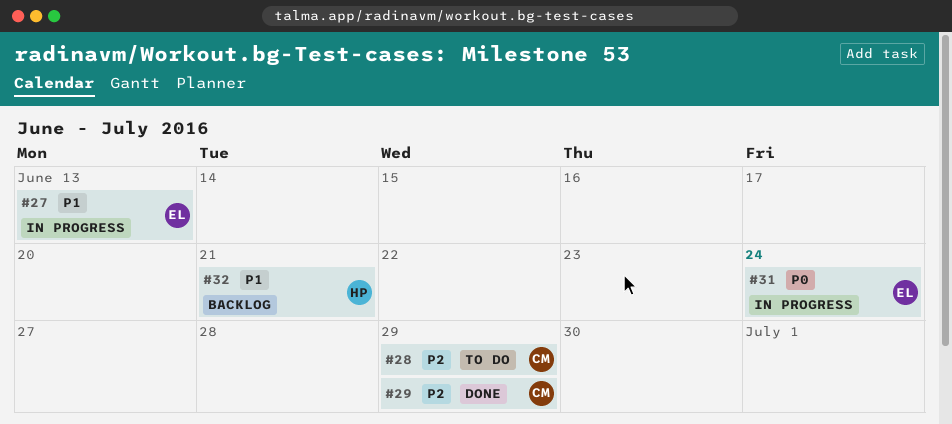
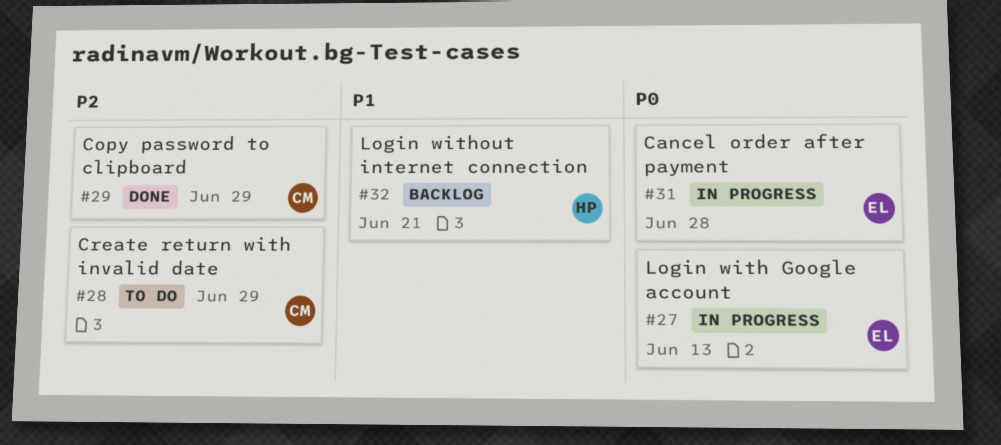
#27, priority: P1 -> P0
#31, due: Jun 24 -> Jun 28

